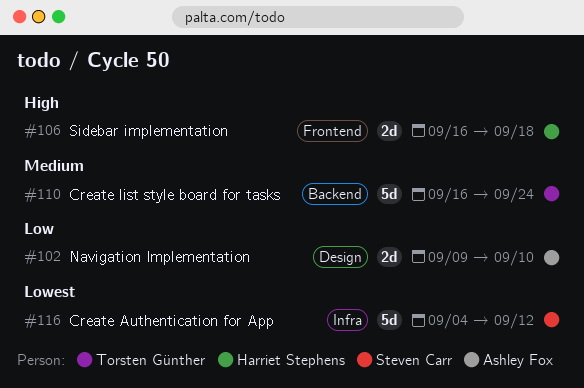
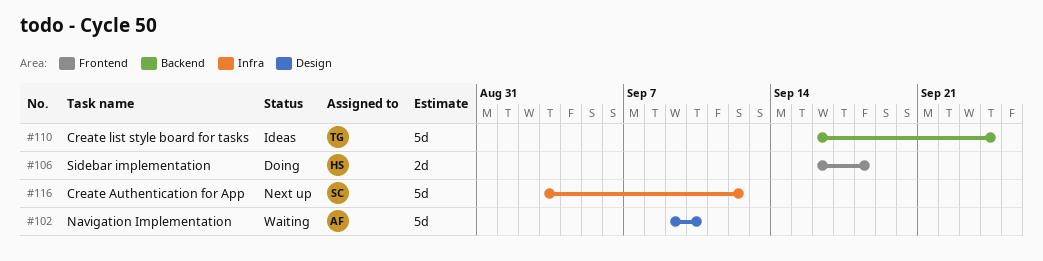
#102, estimate: 2d -> 5d
#116, start: Sep 4 -> Sep 3

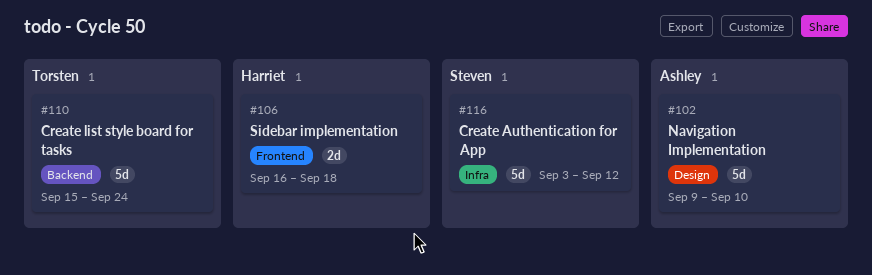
#110, start: Sep 16 -> Sep 15

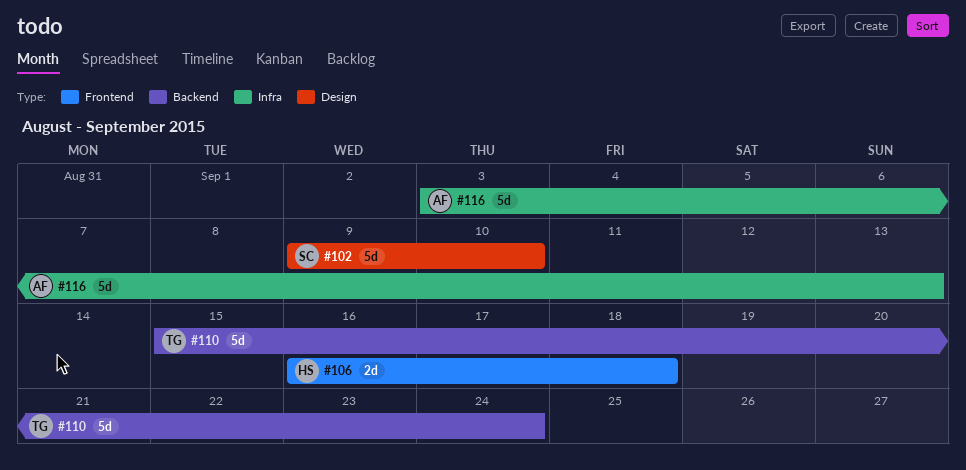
#102, owner: Ashley -> Steven
#116, owner: Steven -> Ashley
#116, due: Sep 12 -> Sep 13

